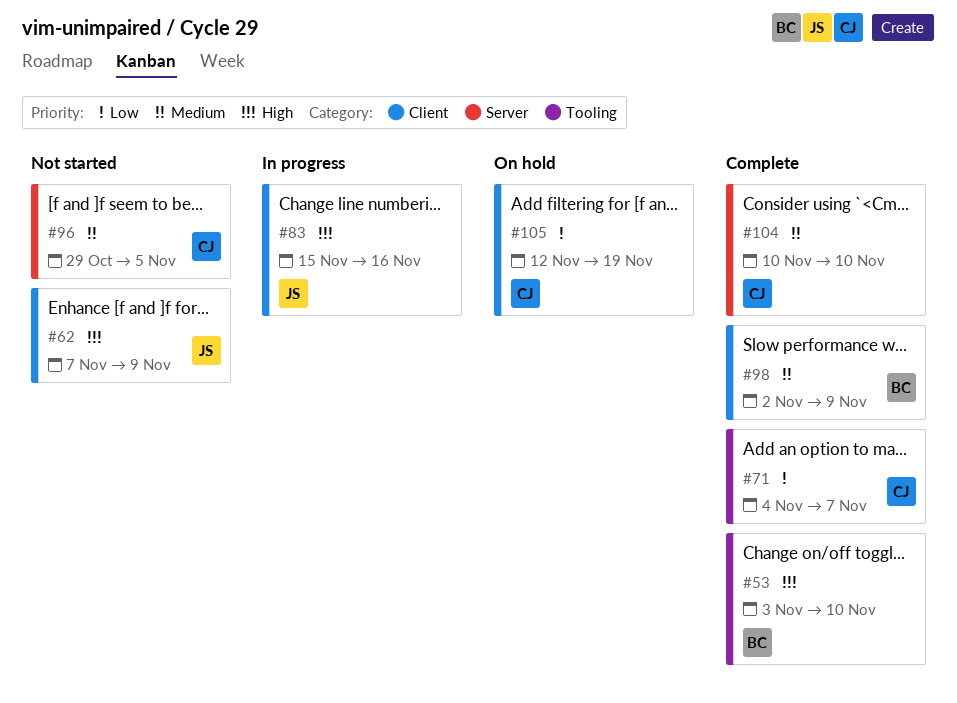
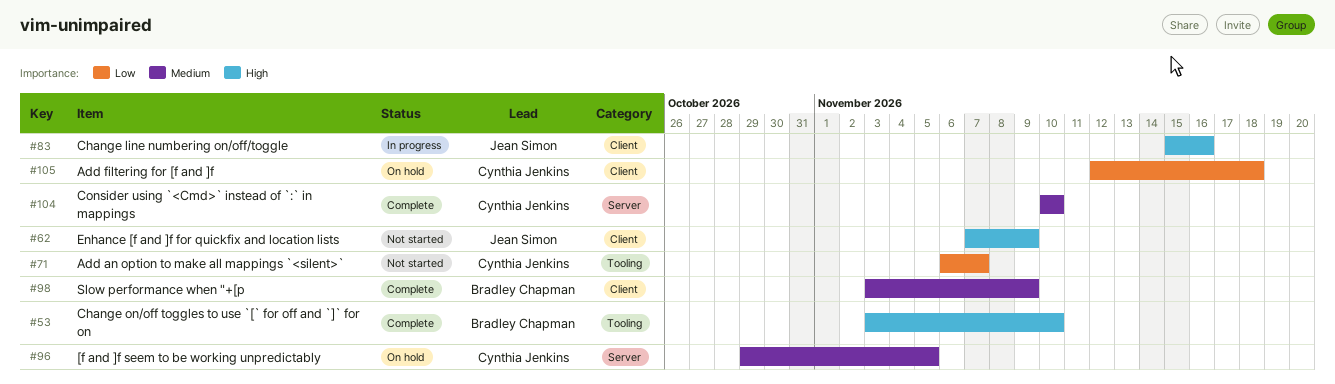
#71, status: Complete -> Not started
#71, start: Nov 4 -> Nov 6
#96, status: Not started -> On hold
#98, start: Nov 2 -> Nov 3
#105, due: Nov 19 -> Nov 18

